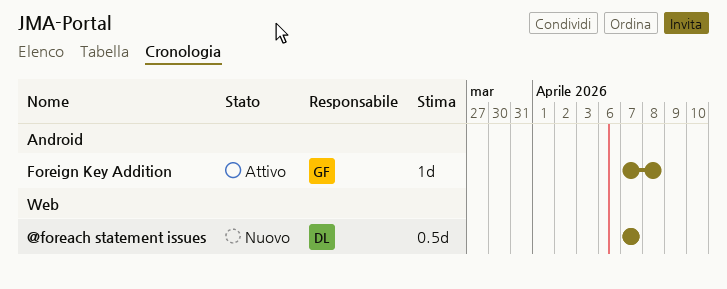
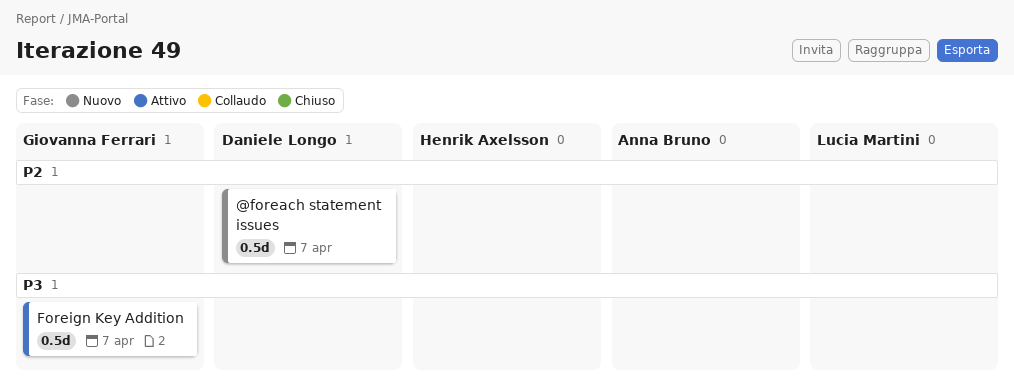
Foreign Key Addition, estimate: 1d -> 0.5d
Foreign Key Addition, due: Apr 8 -> Apr 7

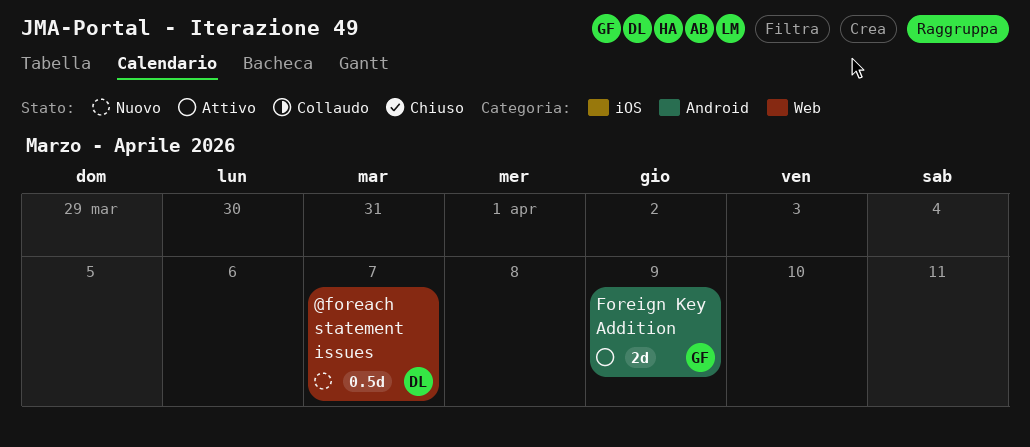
Foreign Key Addition, estimate: 0.5d -> 2d
Foreign Key Addition, due: Apr 7 -> Apr 9

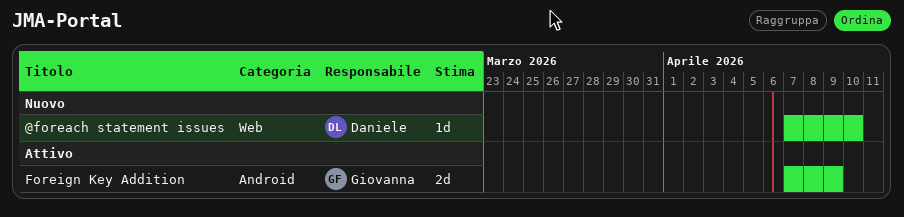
@foreach statement issues, estimate: 0.5d -> 1d
@foreach statement issues, due: Apr 7 -> Apr 10

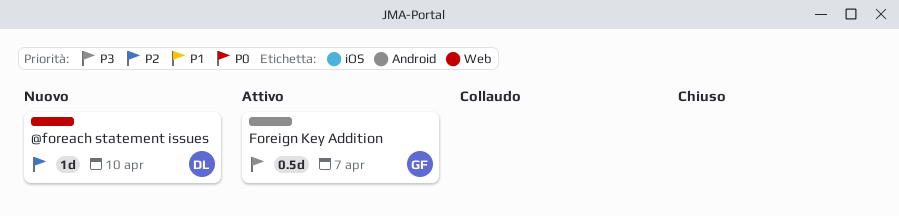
Foreign Key Addition, estimate: 2d -> 0.5d
Foreign Key Addition, due: Apr 9 -> Apr 7

